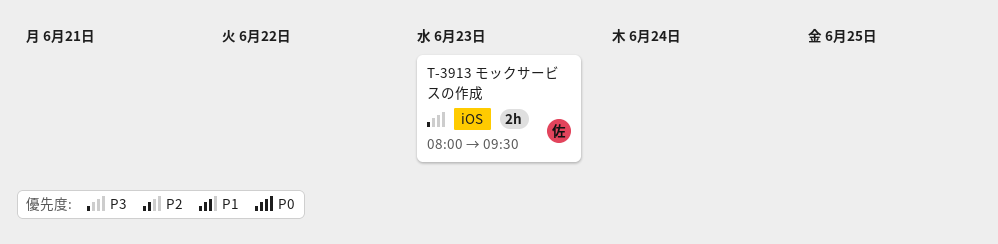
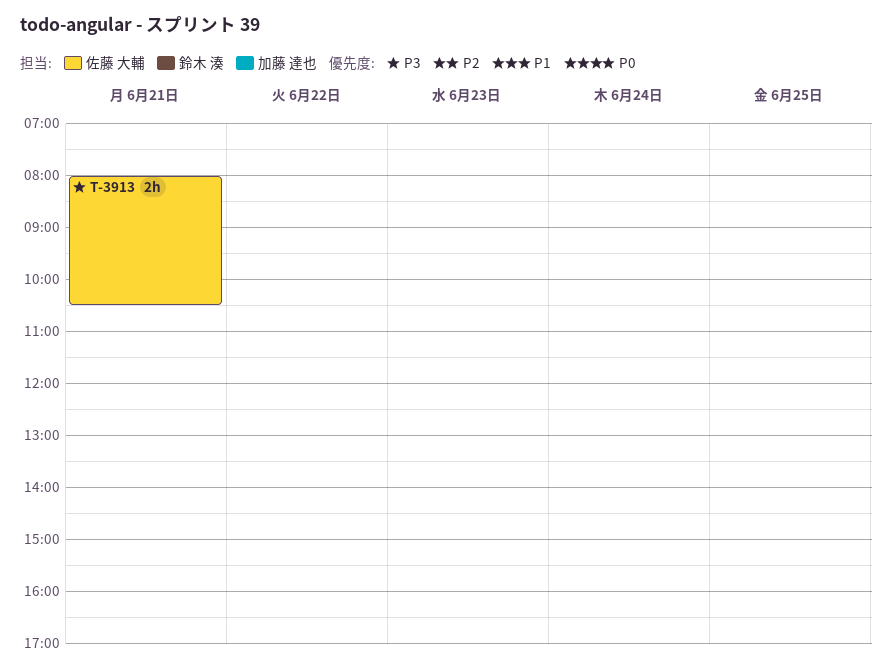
T-3913, day: Jun 23 -> Jun 21
T-3913, ends: 09:30 -> 10:30

